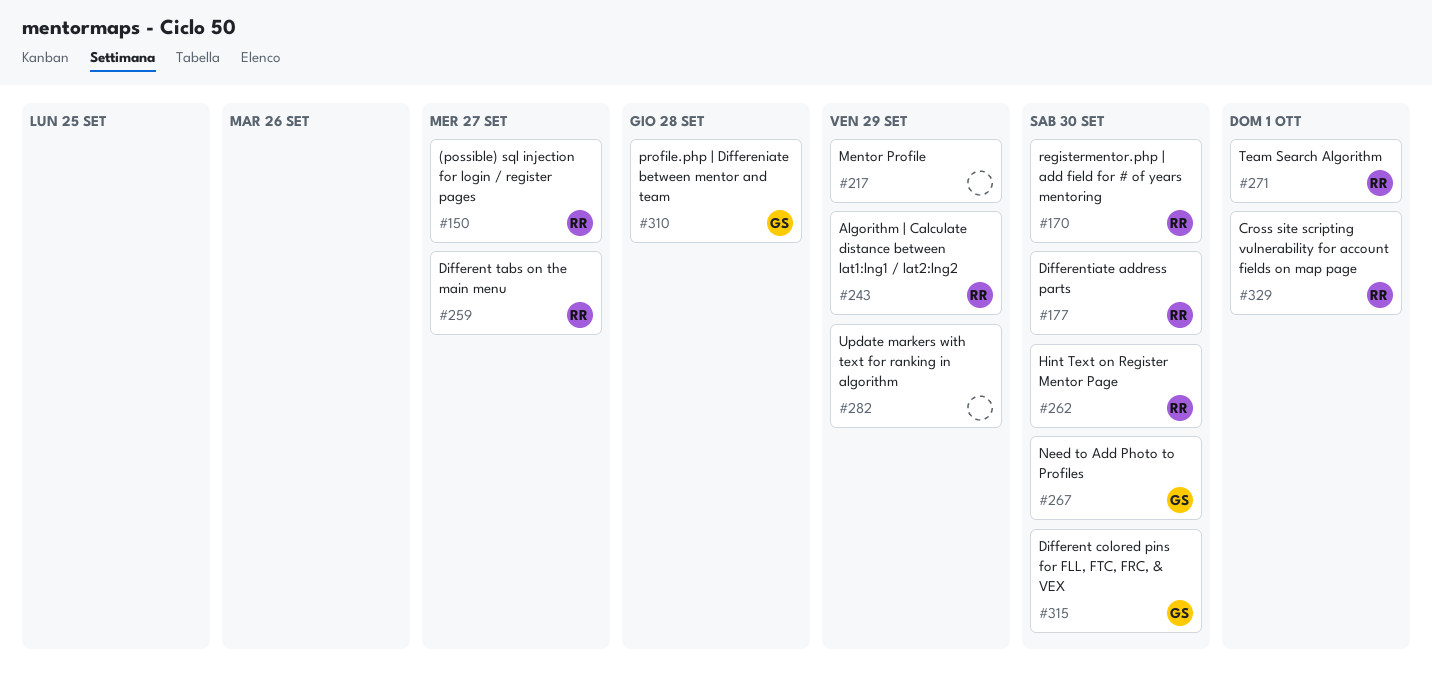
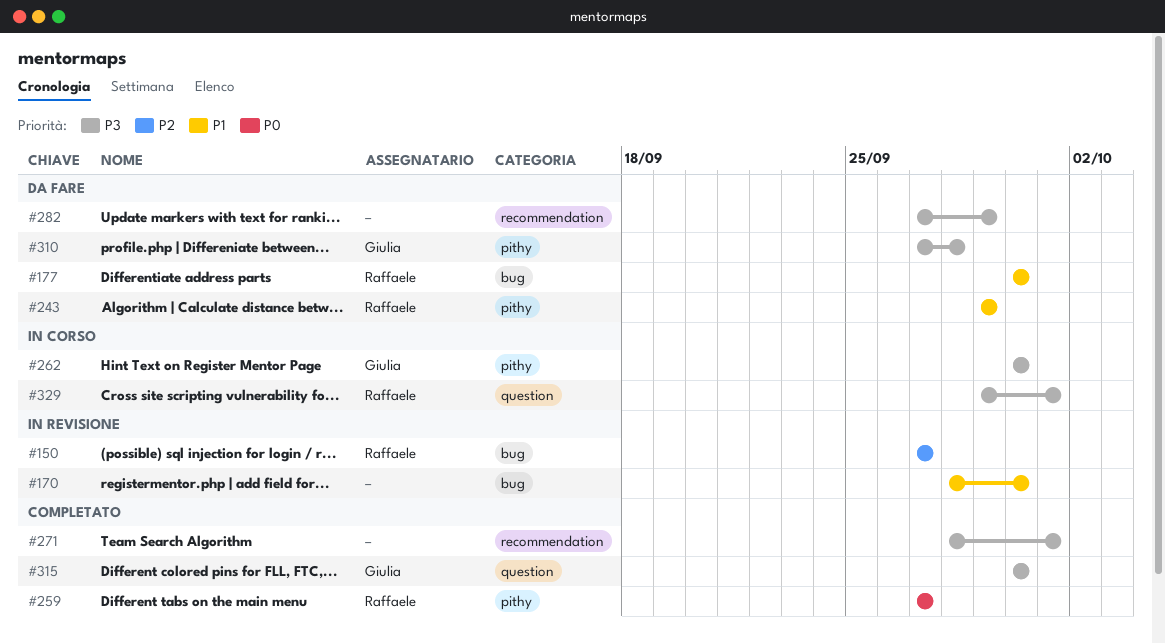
#170, owner: Raffaele -> none
#217: present -> none
#262, owner: Raffaele -> Giulia
#267: present -> none
#271, owner: Raffaele -> none

